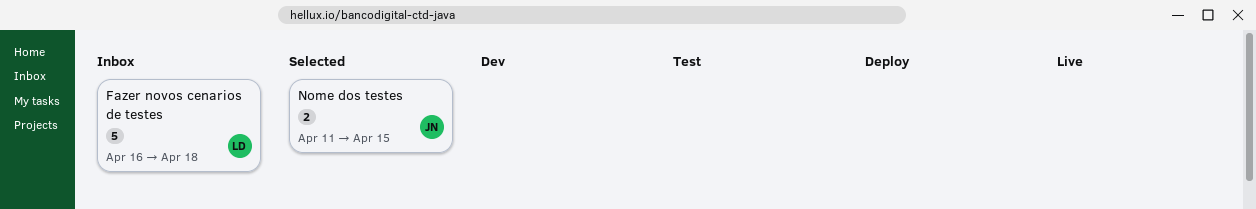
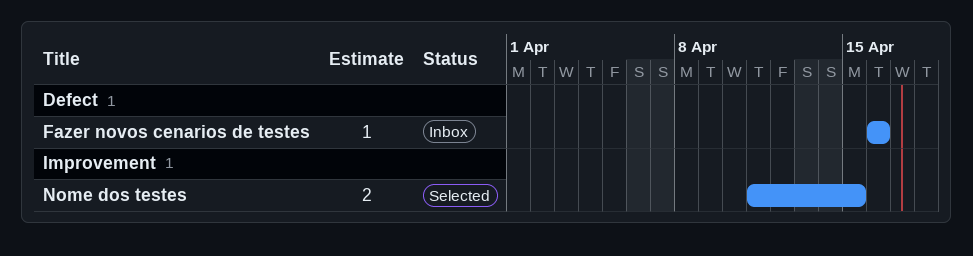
Fazer novos cenarios de testes, estimate: 5 -> 1
Fazer novos cenarios de testes, due: Apr 18 -> Apr 16

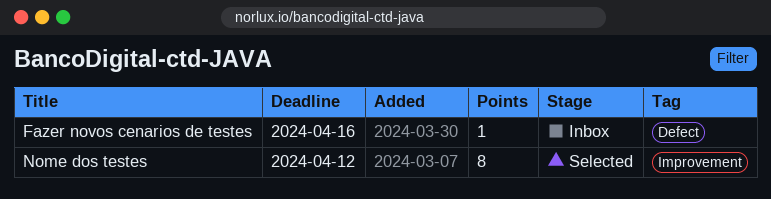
Nome dos testes, estimate: 2 -> 8
Nome dos testes, due: Apr 15 -> Apr 12

